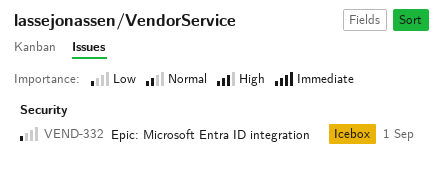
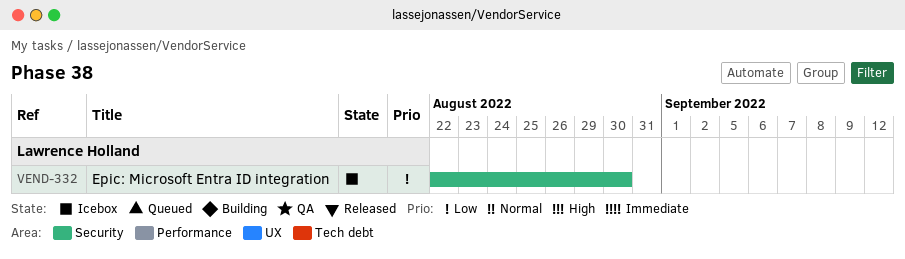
VEND-332, due: Sep 1 -> Aug 30

